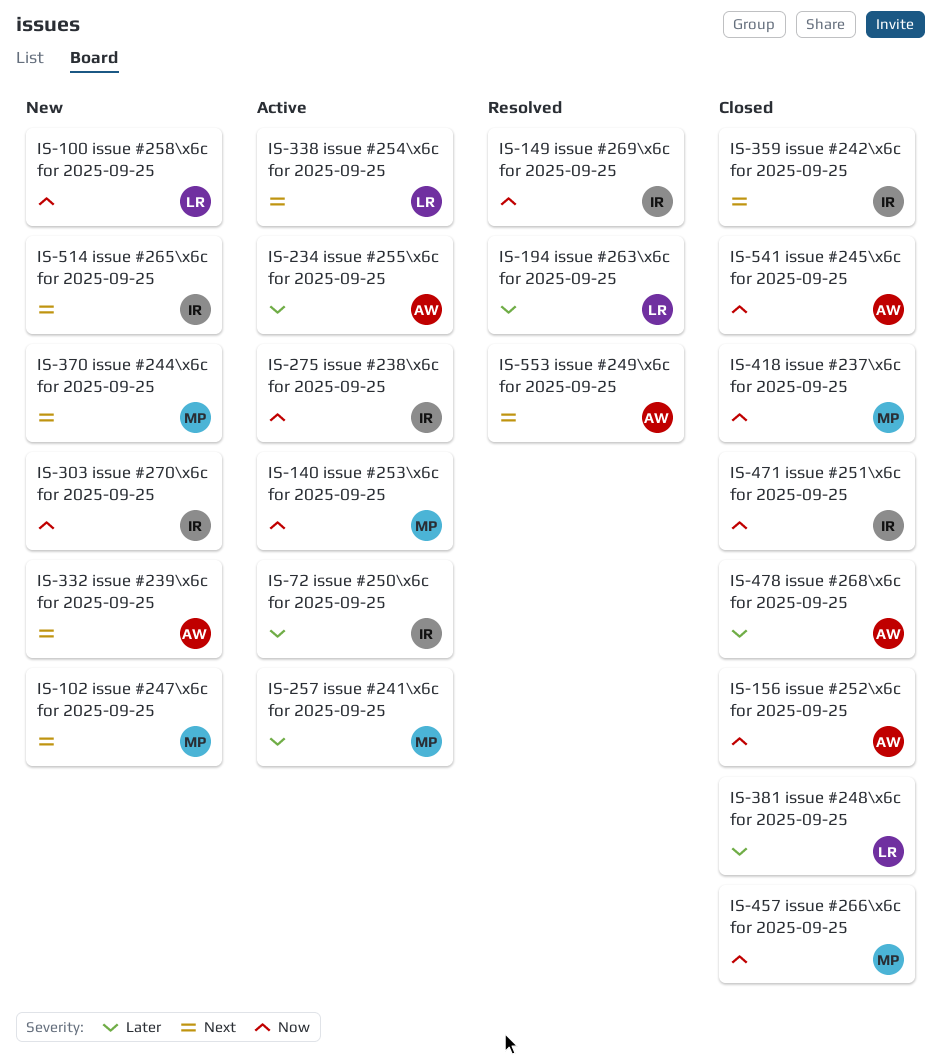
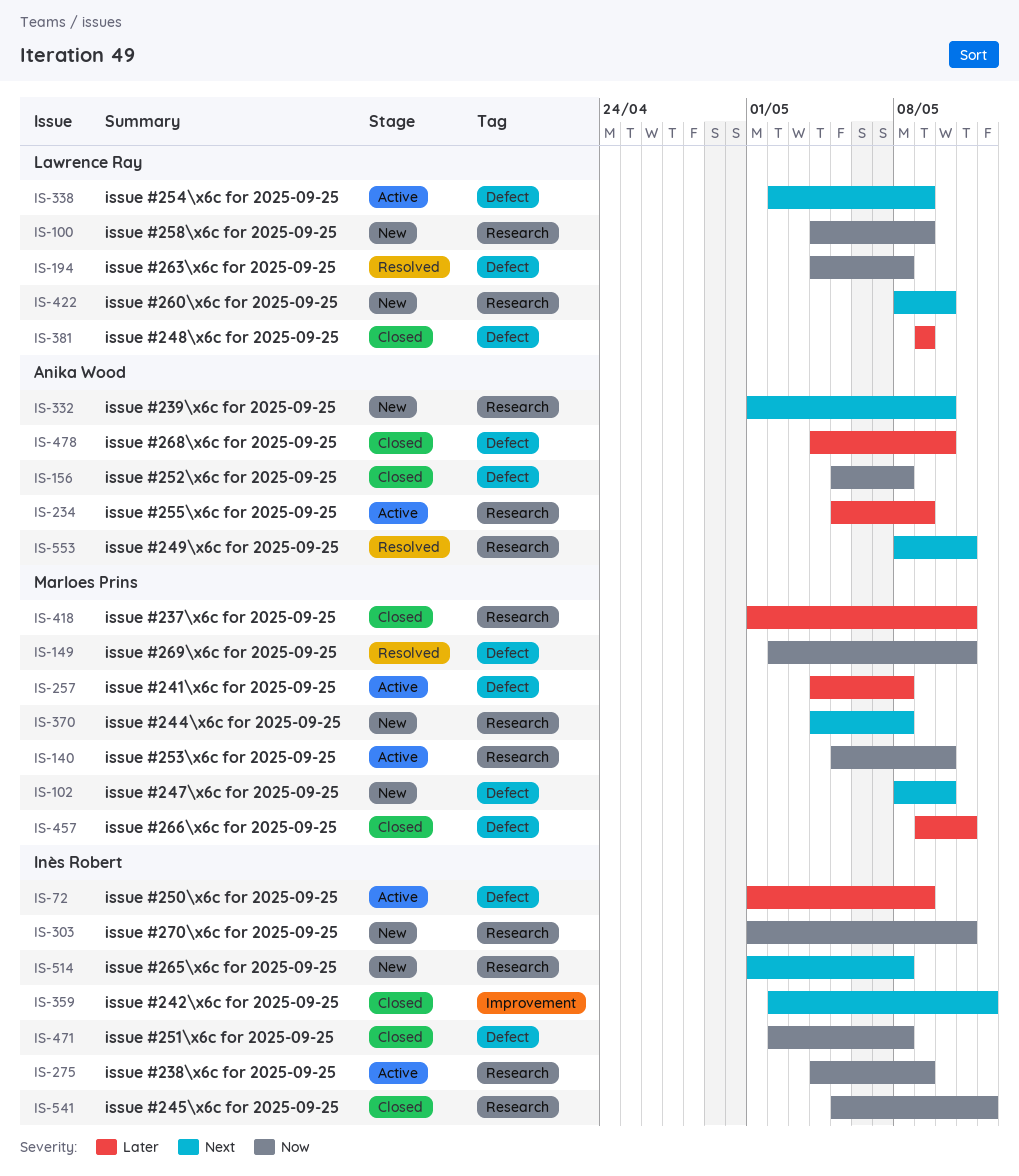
IS-149, owner: Inès Robert -> Marloes Prins
IS-194, priority: Later -> Now
IS-418, priority: Now -> Later
IS-422: none -> present
IS-457, priority: Now -> Later
IS-541, owner: Anika Wood -> Inès Robert

